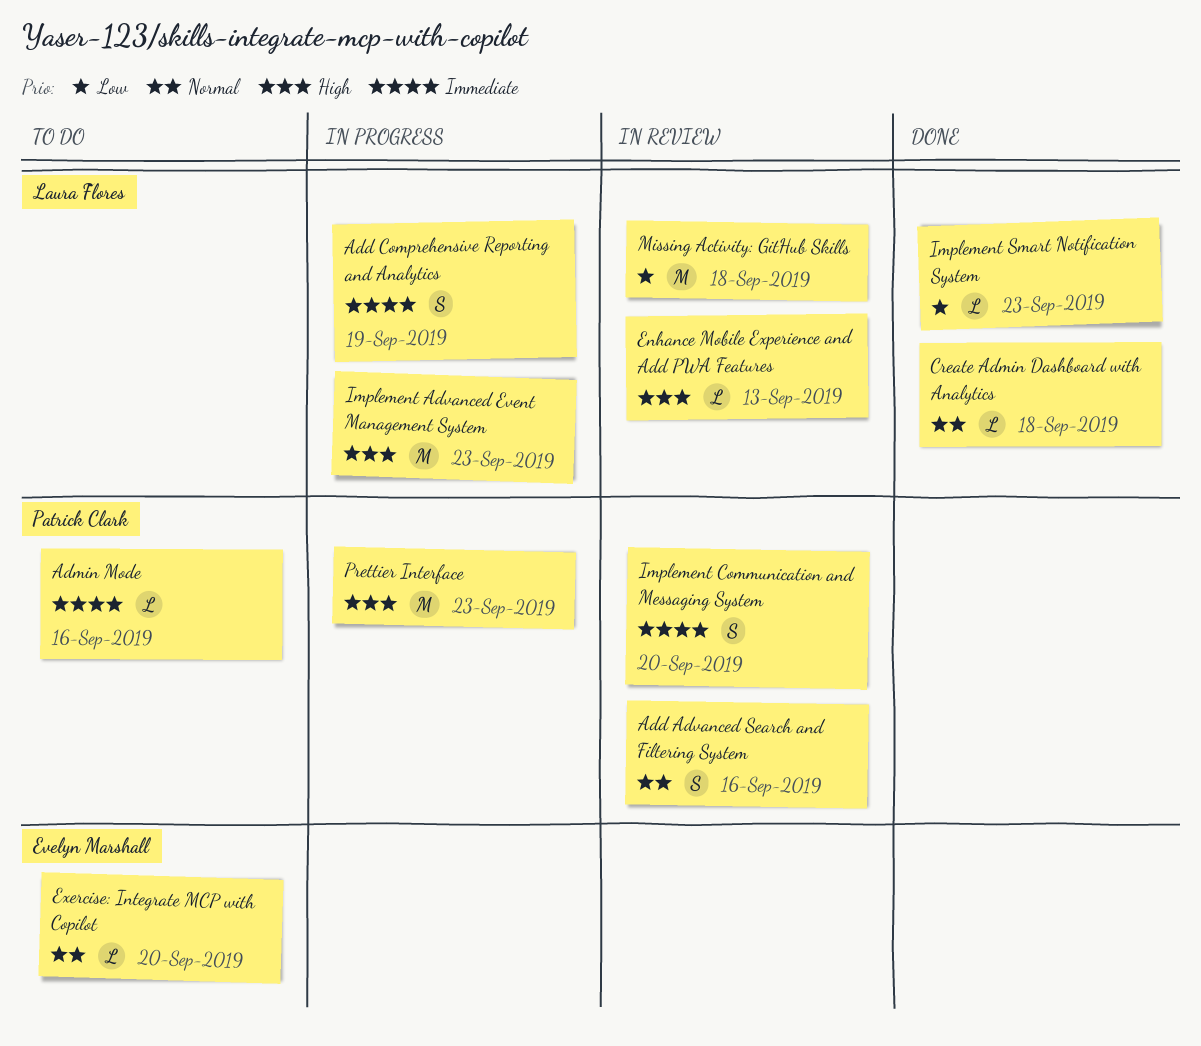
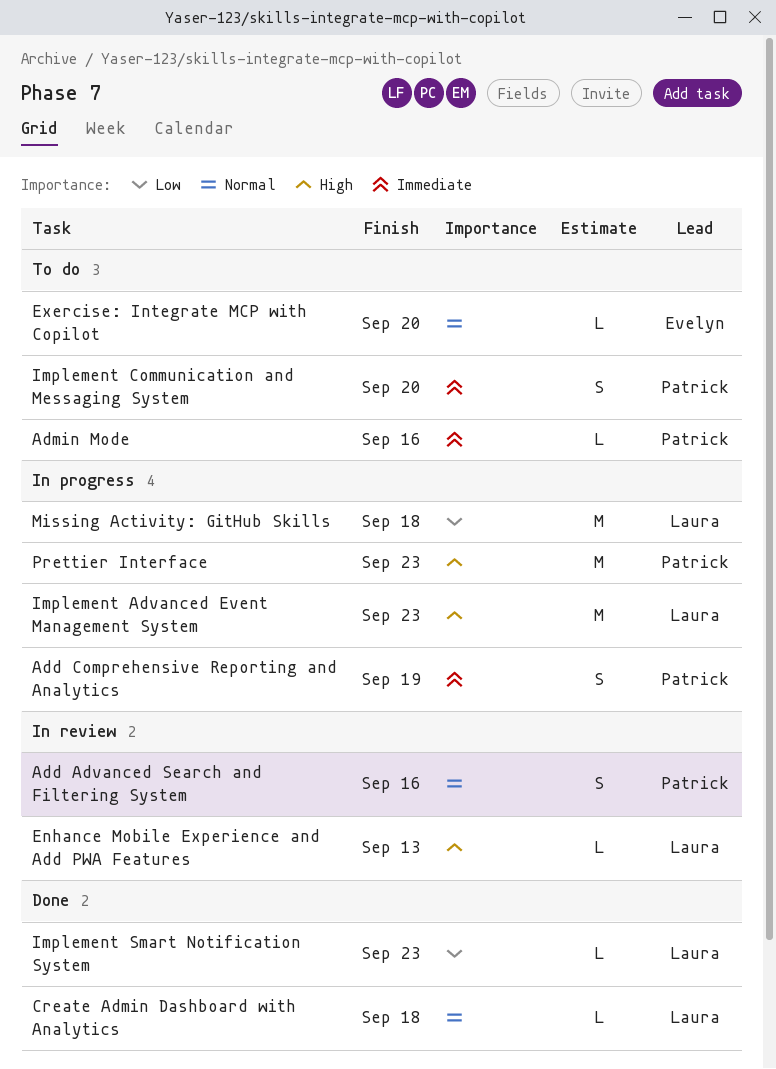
Add Comprehensive Reporting and Analytics, owner: Laura Flores -> Patrick Clark
Implement Communication and Messaging System, status: In review -> To do
Missing Activity: GitHub Skills, status: In review -> In progress

